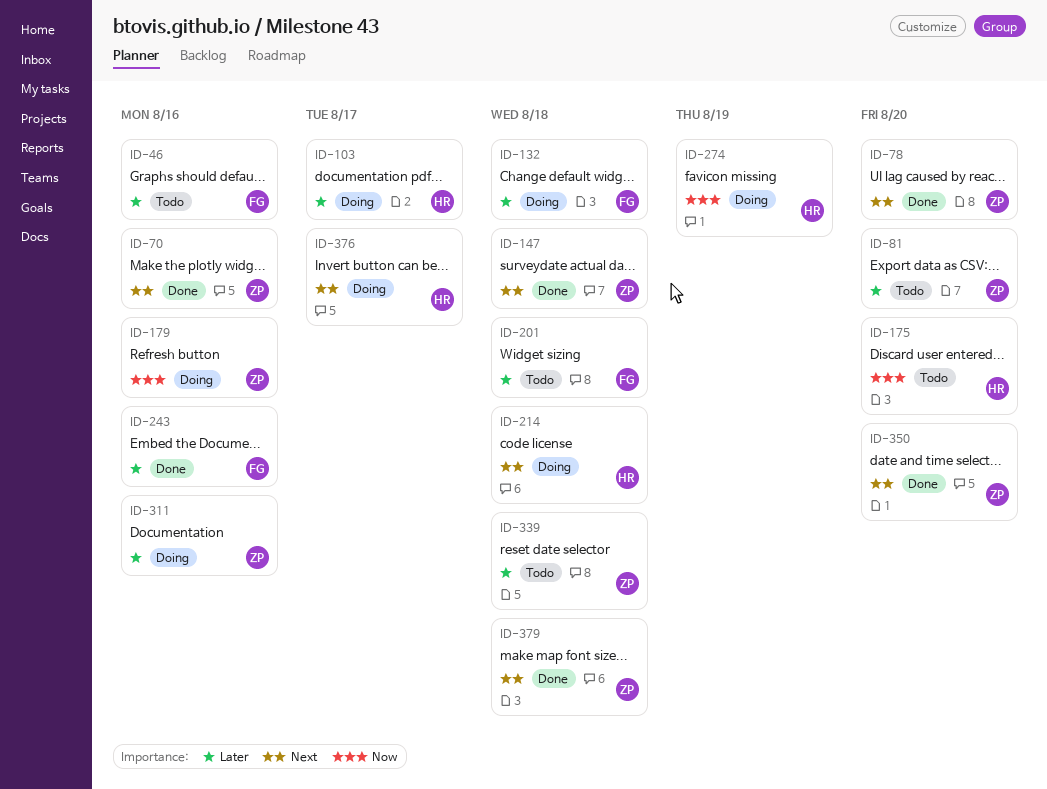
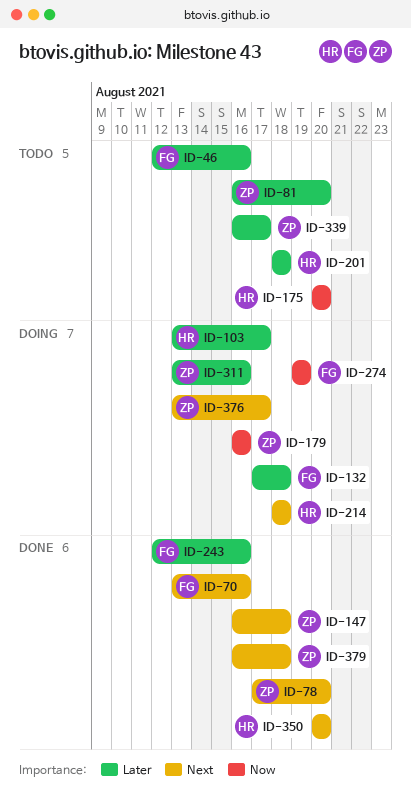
ID-70, owner: ZP -> FG
ID-201, owner: FG -> HR
ID-274, owner: HR -> FG
ID-339, due: Aug 18 -> Aug 17
ID-350, owner: ZP -> HR
ID-376, owner: HR -> ZP

